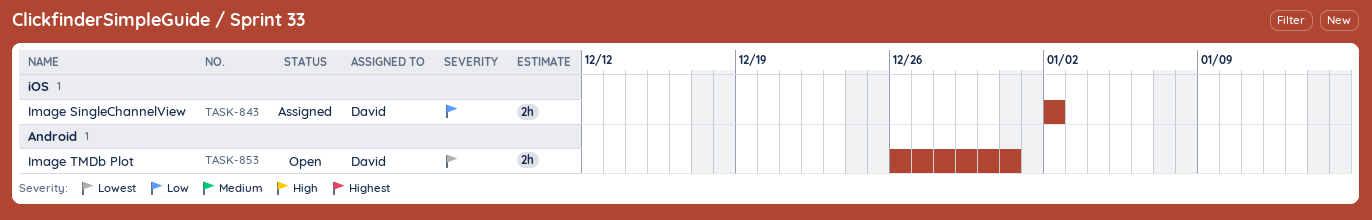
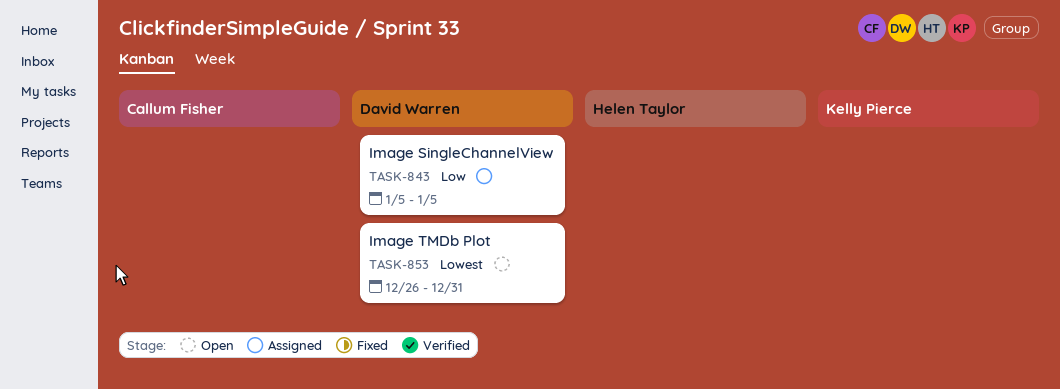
TASK-843, start: Jan 2 -> Jan 5
TASK-843, due: Jan 2 -> Jan 5

